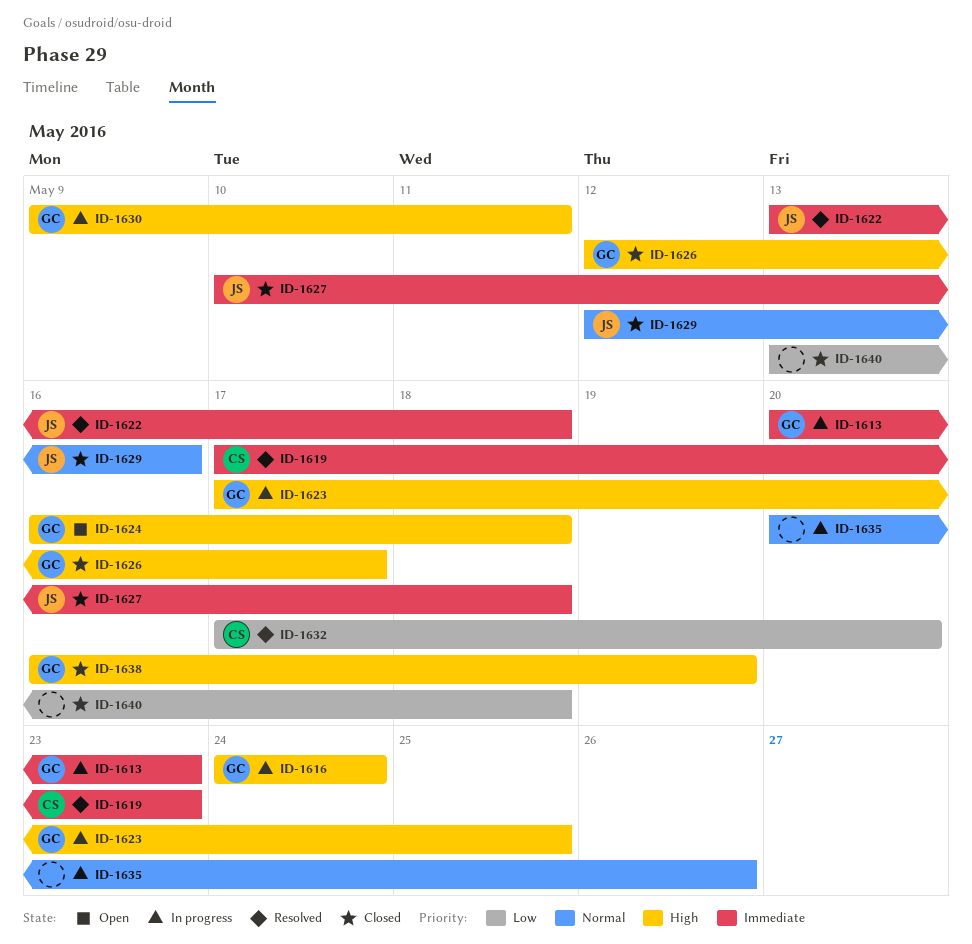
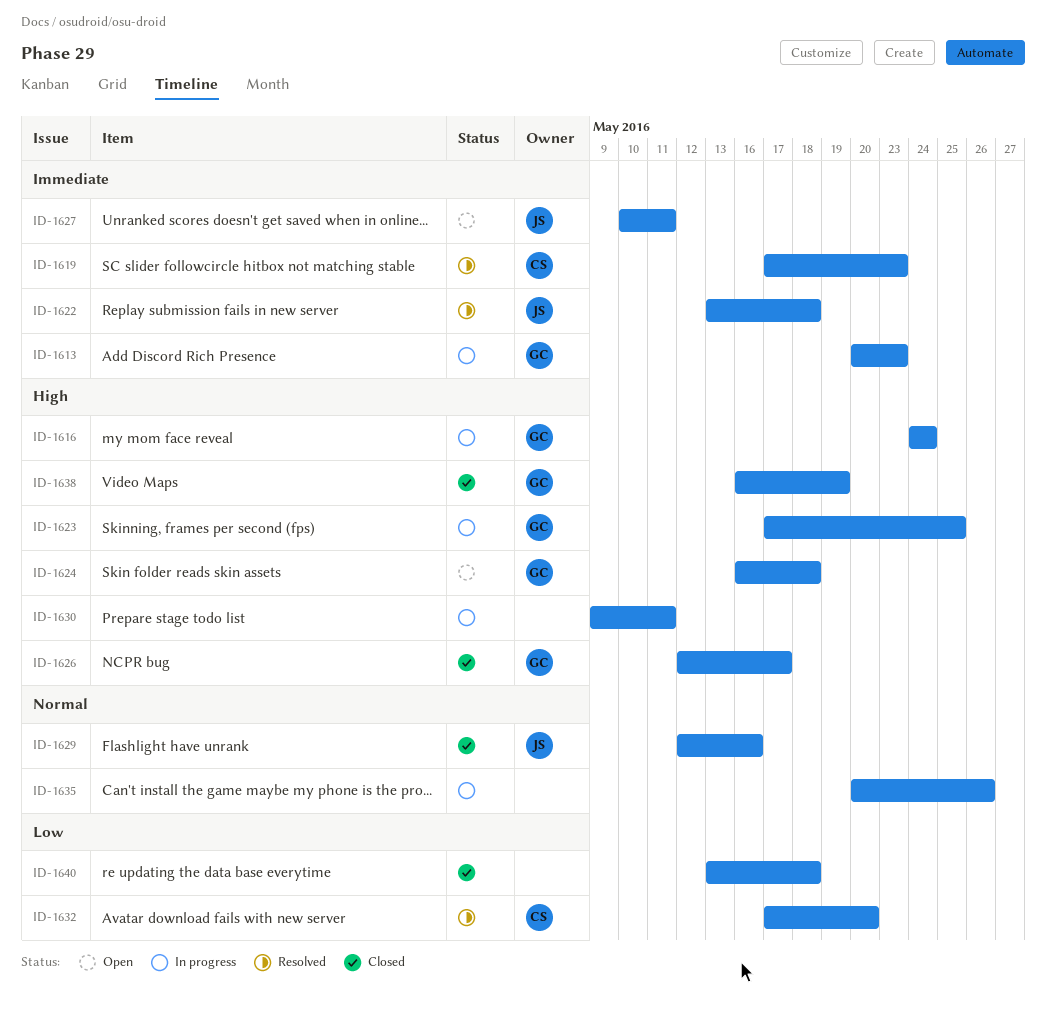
ID-1627, status: Closed -> Open
ID-1627, due: May 18 -> May 11
ID-1630, owner: GC -> none

